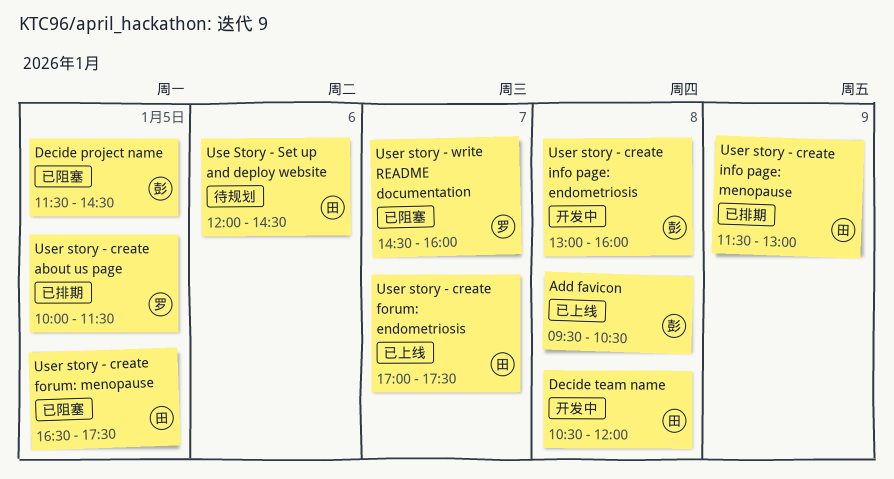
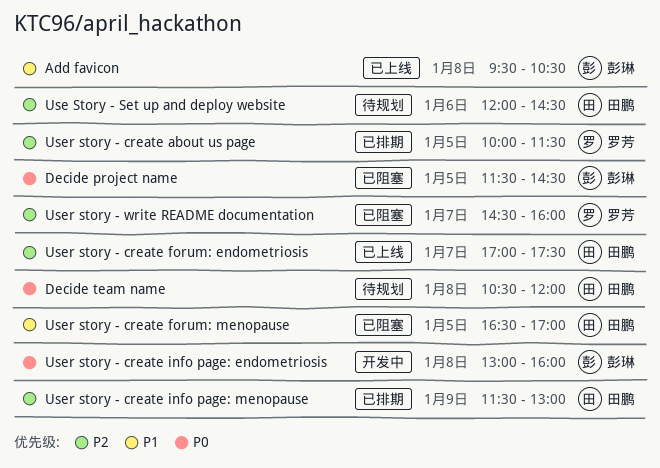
Decide team name, status: 开发中 -> 待规划
User story - create forum: menopause, ends: 17:30 -> 17:00

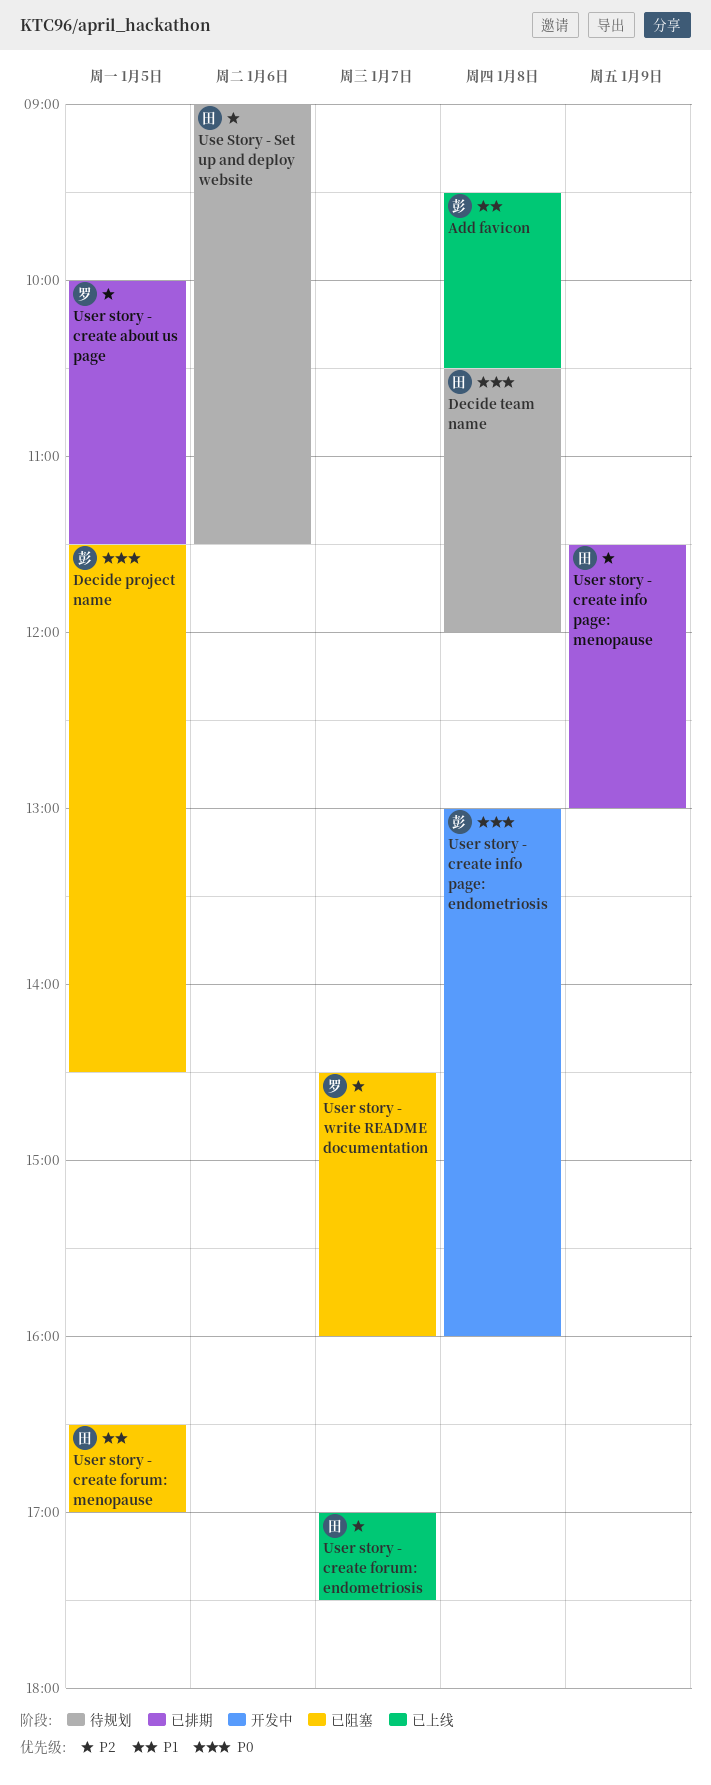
Use Story - Set up and deploy website, begins: 12:00 -> 09:00
Use Story - Set up and deploy website, ends: 14:30 -> 11:30

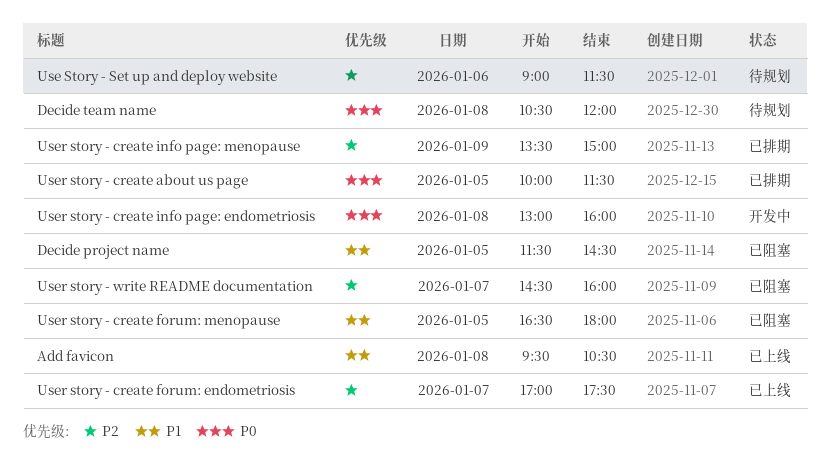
Decide project name, priority: P0 -> P1
User story - create about us page, priority: P2 -> P0
User story - create forum: menopause, ends: 17:00 -> 18:00
User story - create info page: menopause, begins: 11:30 -> 13:30
User story - create info page: menopause, ends: 13:00 -> 15:00

